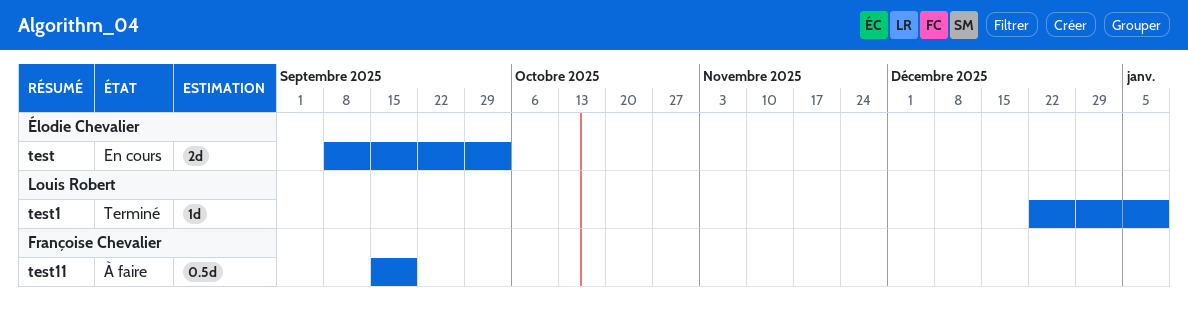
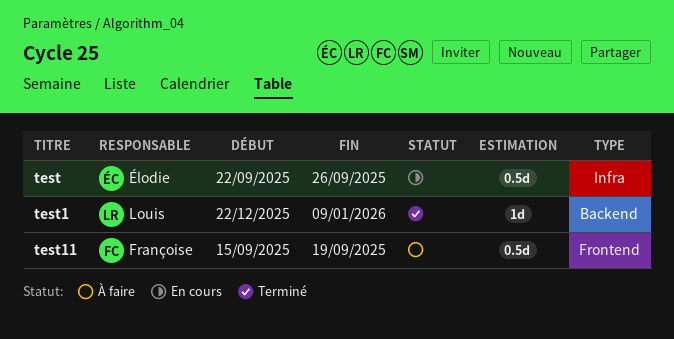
test, estimate: 2d -> 0.5d
test, start: Sep 8 -> Sep 22
test, due: Oct 3 -> Sep 26

